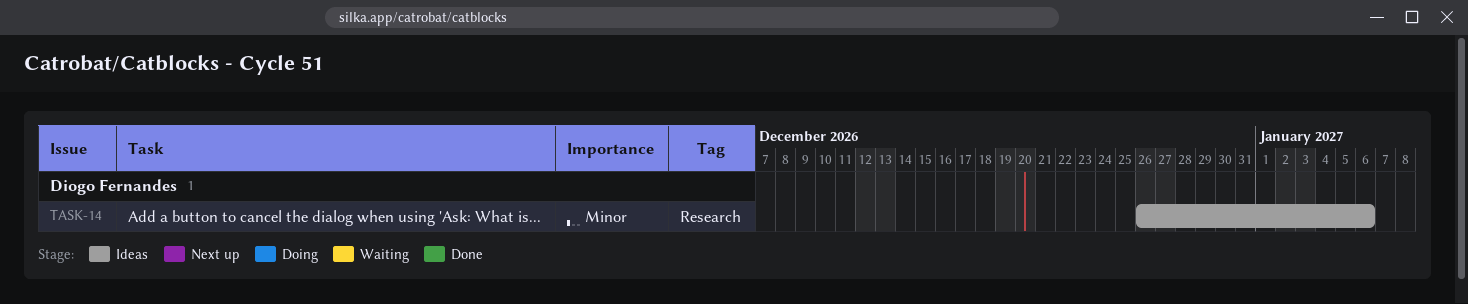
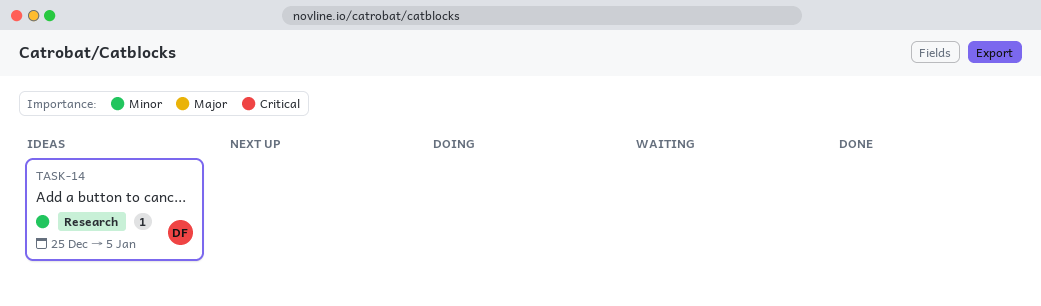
TASK-14, start: Dec 26 -> Dec 25
TASK-14, due: Jan 6 -> Jan 5

